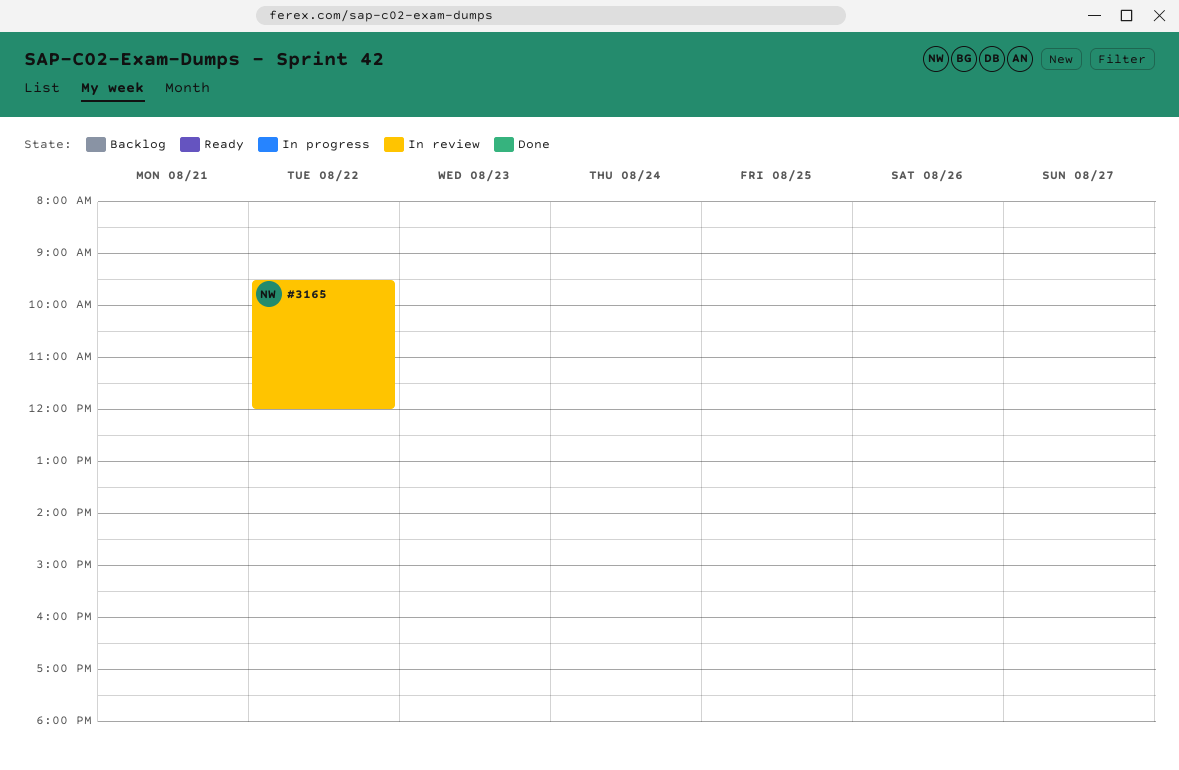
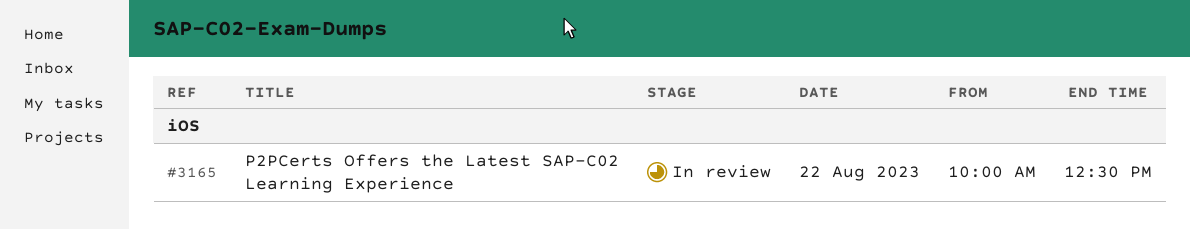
#3165, begins: 09:30 -> 10:00
#3165, ends: 12:00 -> 12:30

